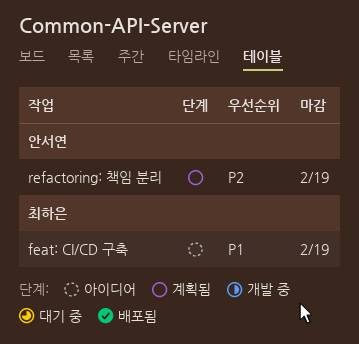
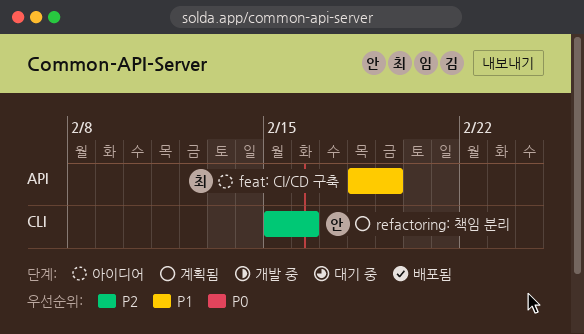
refactoring: 책임 분리, due: Feb 19 -> Feb 16

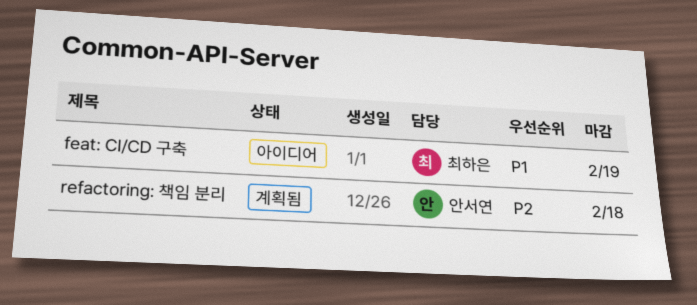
refactoring: 책임 분리, due: Feb 16 -> Feb 18

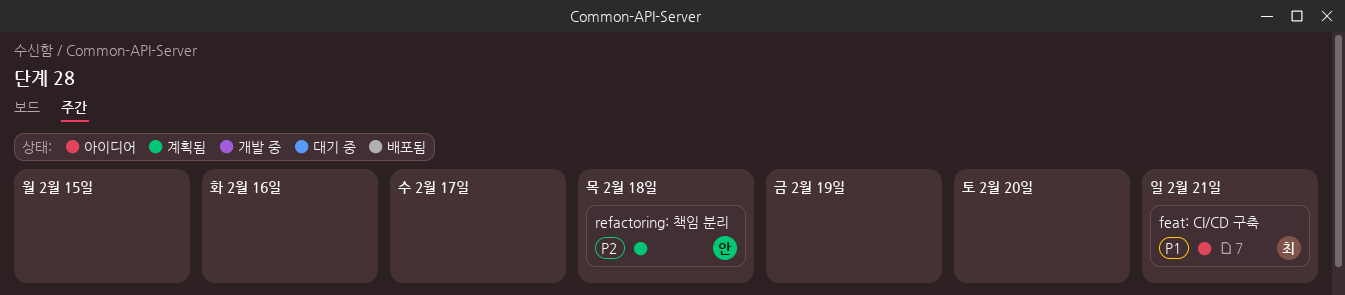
feat: CI/CD 구축, due: Feb 19 -> Feb 21

